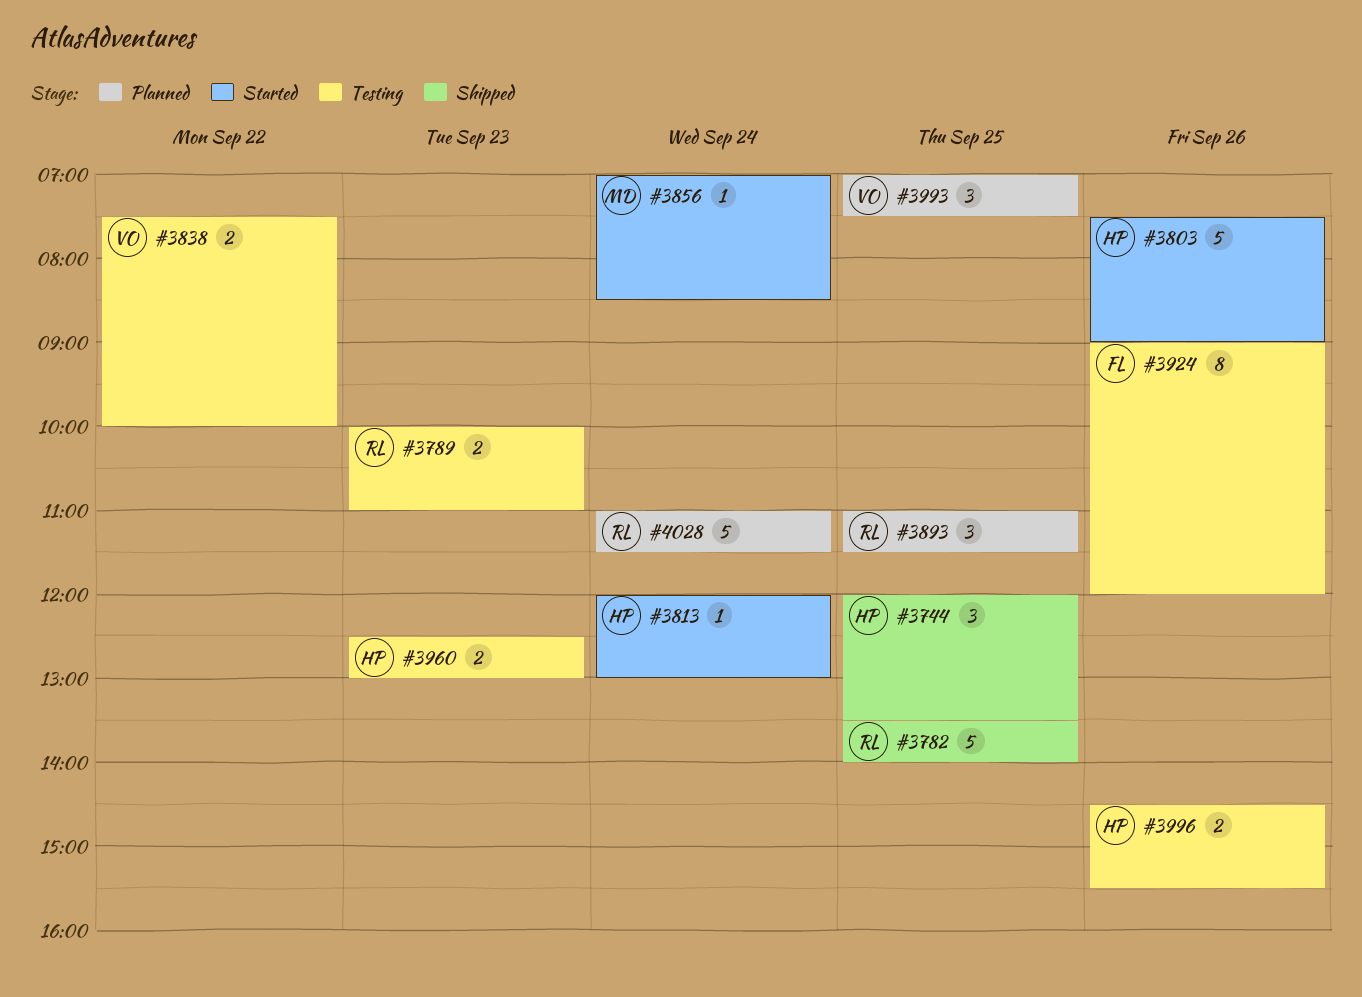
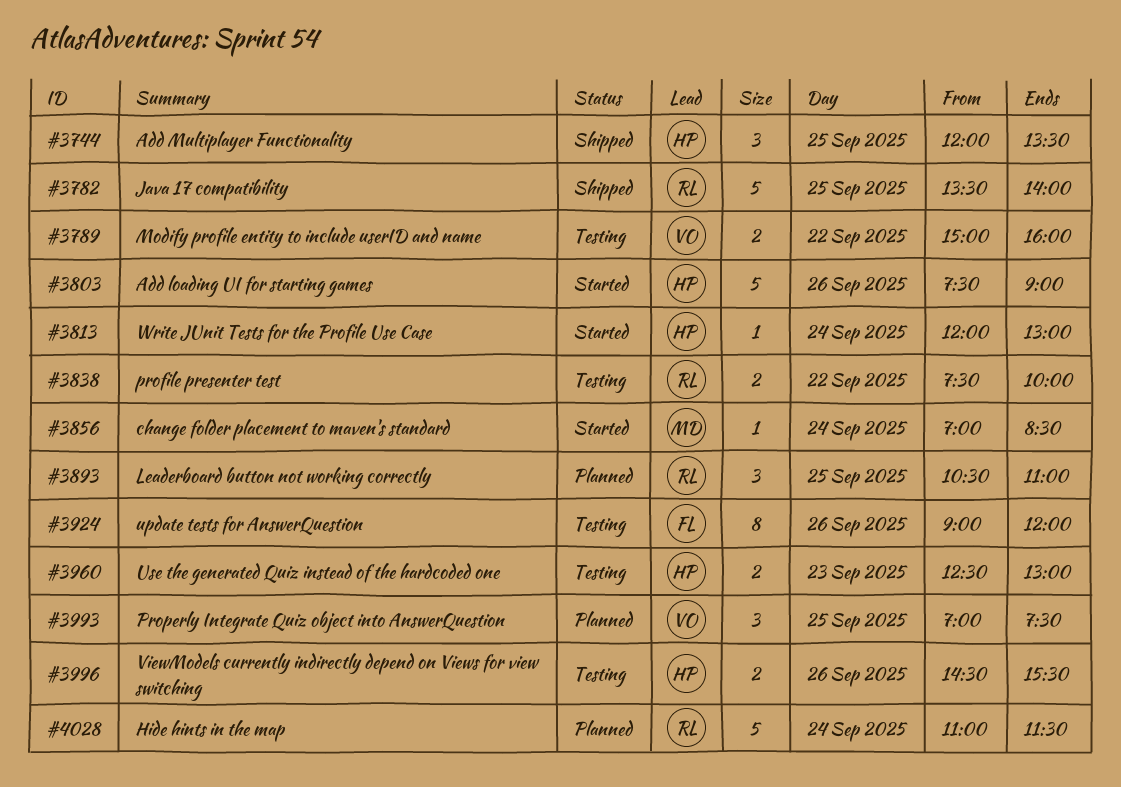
#3789, owner: RL -> VO
#3789, day: Sep 23 -> Sep 22
#3789, begins: 10:00 -> 15:00
#3789, ends: 11:00 -> 16:00
#3838, owner: VO -> RL
#3893, begins: 11:00 -> 10:30
#3893, ends: 11:30 -> 11:00

